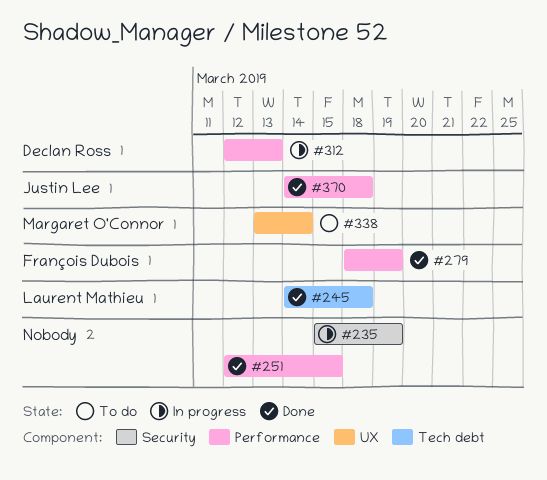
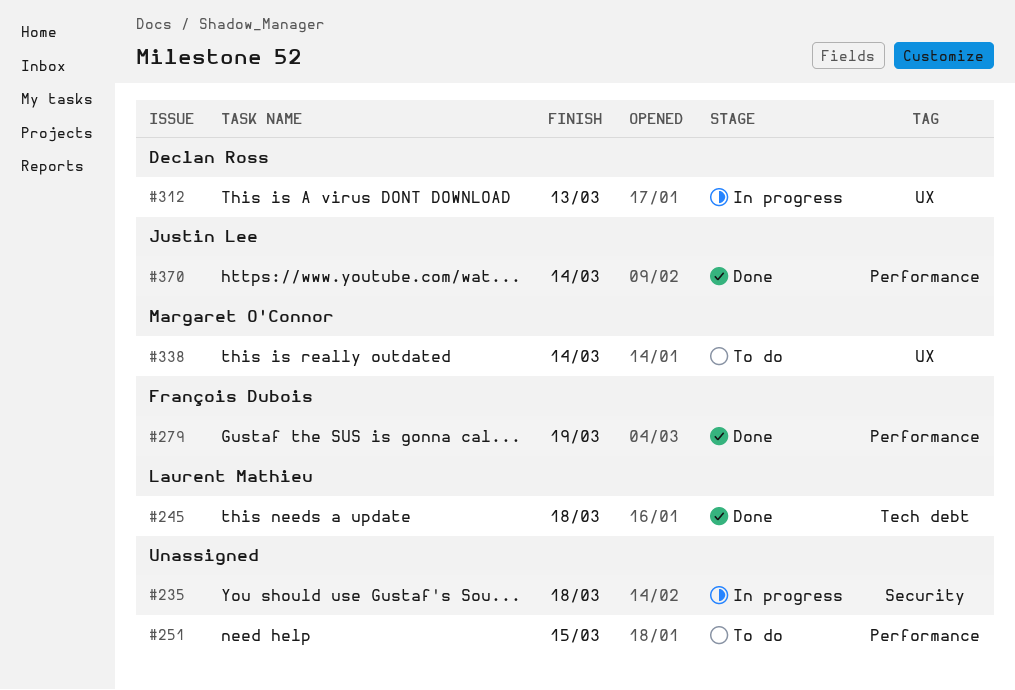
#235, due: Mar 19 -> Mar 18
#251, status: Done -> To do
#312, label: Performance -> UX
#370, due: Mar 18 -> Mar 14

